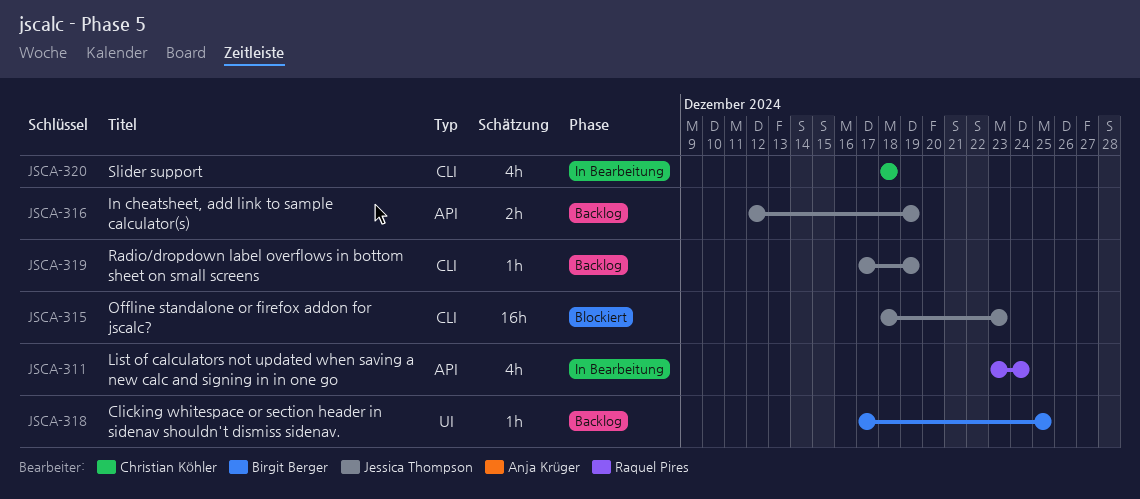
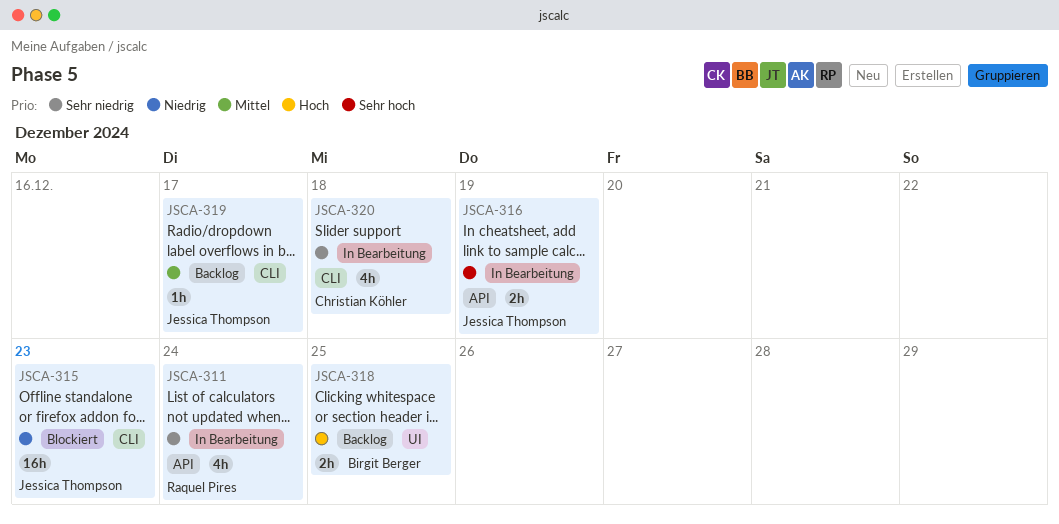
JSCA-316, status: Backlog -> In Bearbeitung
JSCA-318, estimate: 1h -> 2h
JSCA-319, due: Dec 19 -> Dec 17

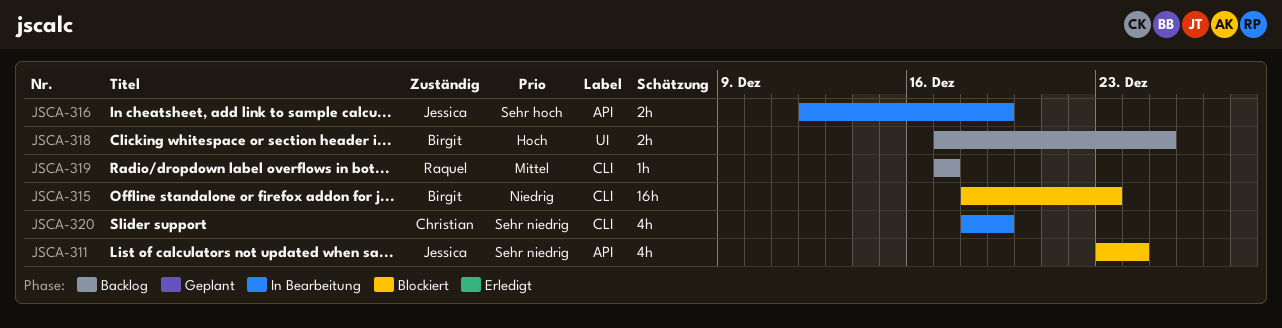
JSCA-311, status: In Bearbeitung -> Blockiert
JSCA-311, owner: Raquel Pires -> Jessica Thompson
JSCA-315, owner: Jessica Thompson -> Birgit Berger
JSCA-319, owner: Jessica Thompson -> Raquel Pires
JSCA-320, due: Dec 18 -> Dec 19

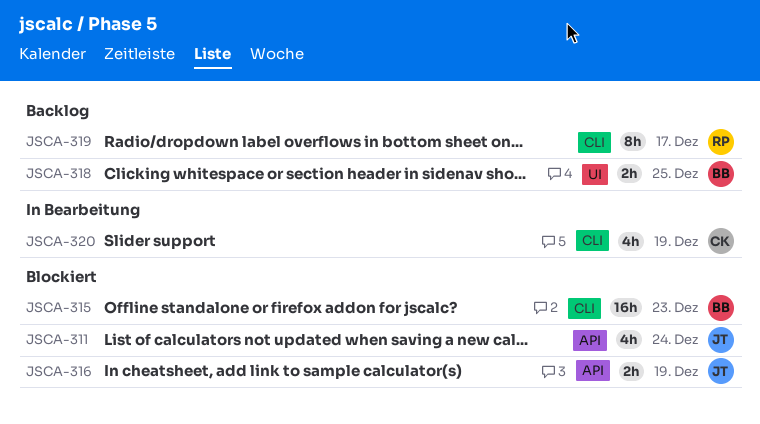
JSCA-316, status: In Bearbeitung -> Blockiert
JSCA-319, estimate: 1h -> 8h

